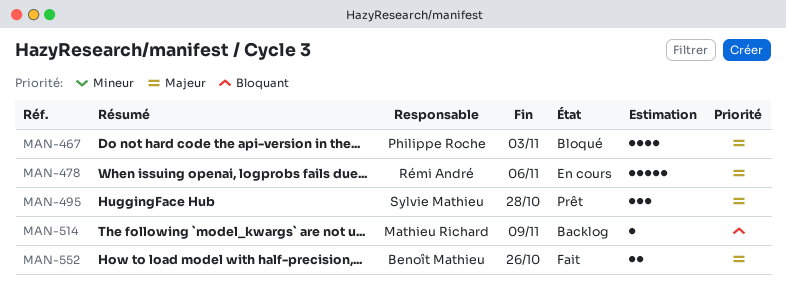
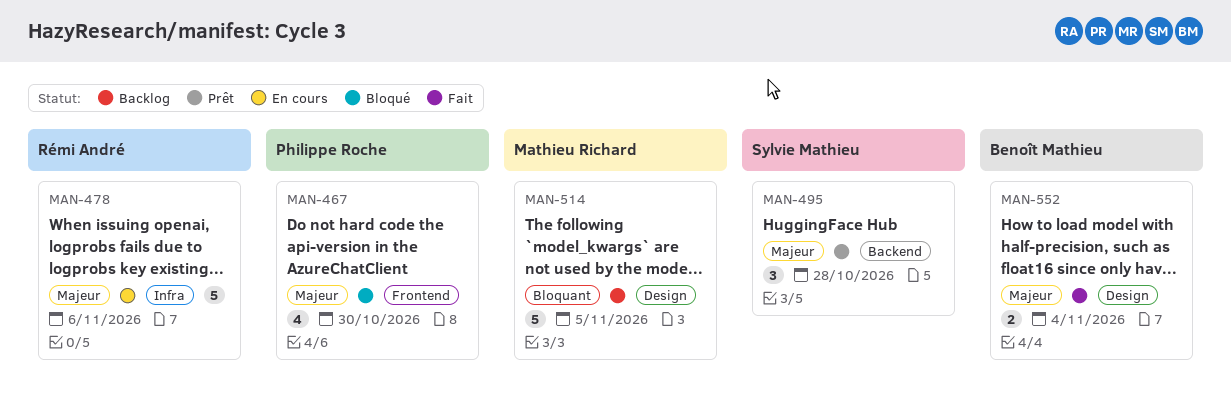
MAN-467, due: Nov 3 -> Oct 30
MAN-514, estimate: 1 -> 5
MAN-514, due: Nov 9 -> Nov 5
MAN-552, due: Oct 26 -> Nov 4

